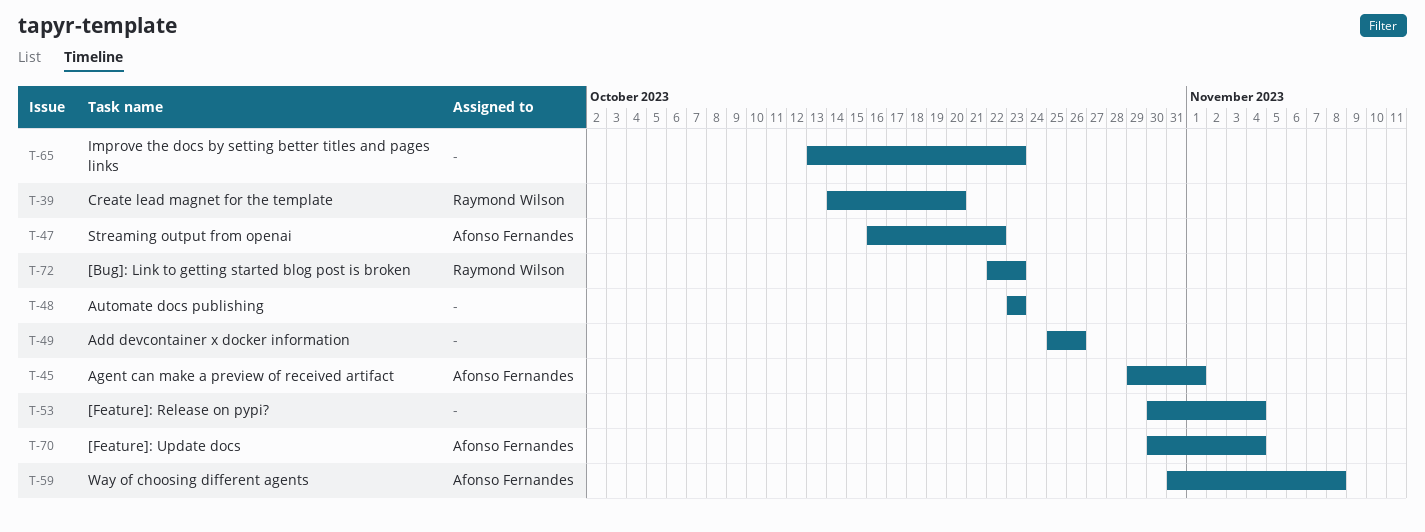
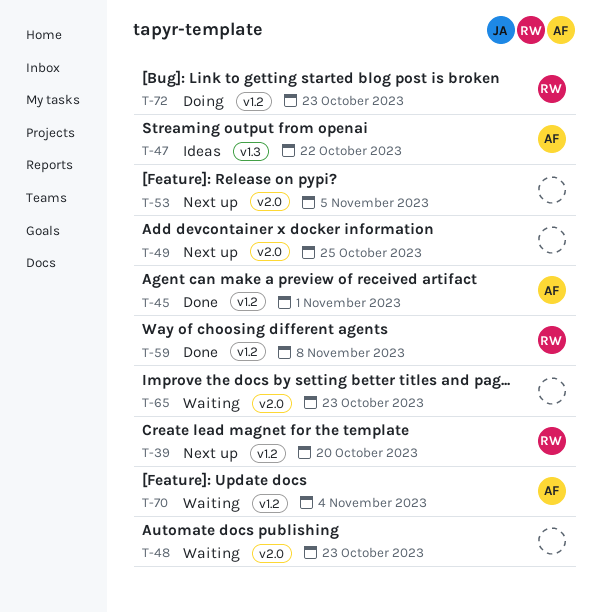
T-49, due: Oct 26 -> Oct 25
T-53, due: Nov 4 -> Nov 5
T-59, owner: Afonso Fernandes -> Raymond Wilson

